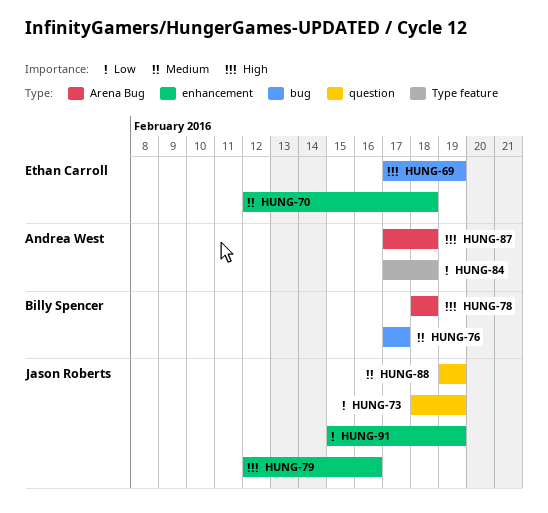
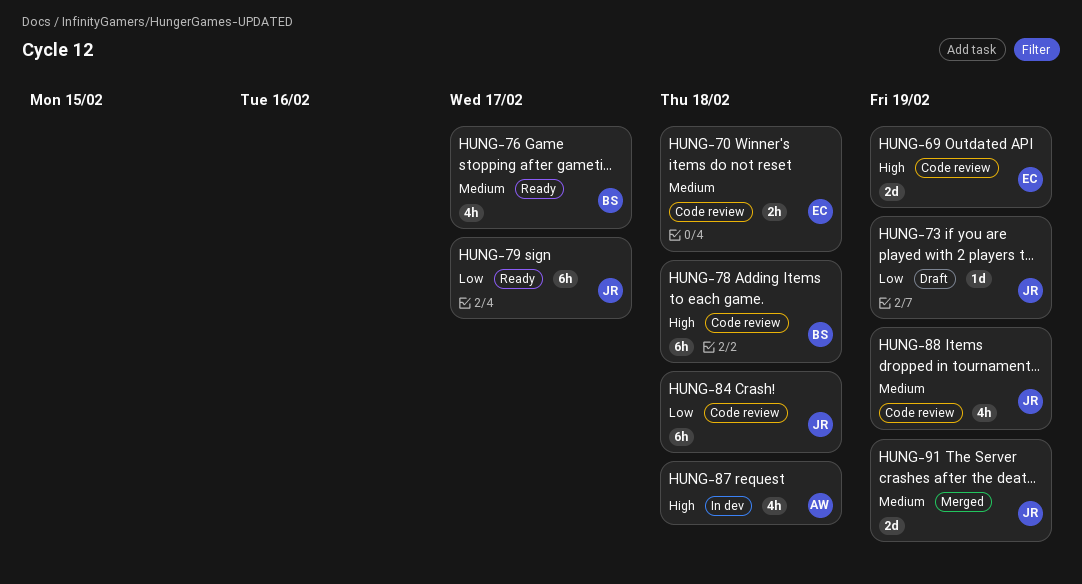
HUNG-79, priority: High -> Low
HUNG-79, due: Feb 16 -> Feb 17
HUNG-84, owner: Andrea West -> Jason Roberts
HUNG-91, priority: Low -> Medium

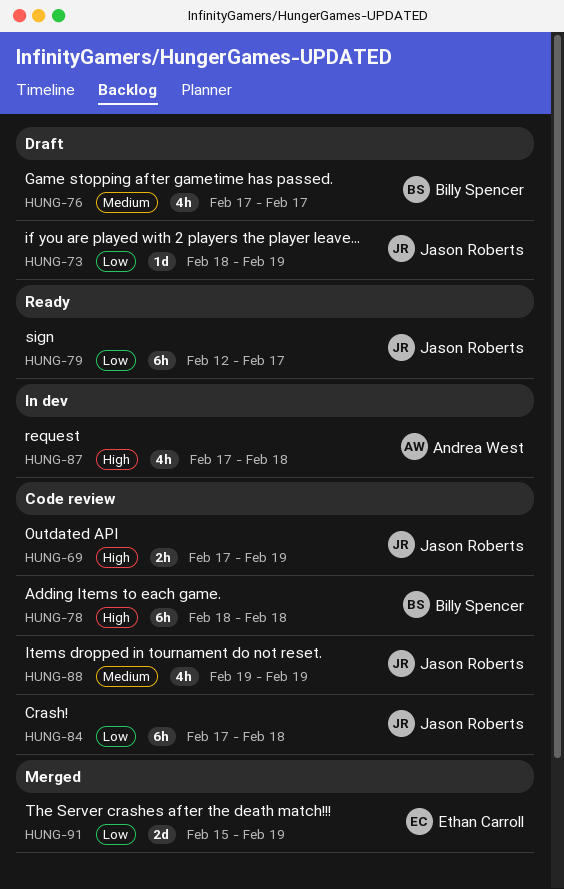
HUNG-69, owner: Ethan Carroll -> Jason Roberts
HUNG-69, estimate: 2d -> 2h
HUNG-70: present -> none
HUNG-76, status: Ready -> Draft
HUNG-91, owner: Jason Roberts -> Ethan Carroll
HUNG-91, priority: Medium -> Low

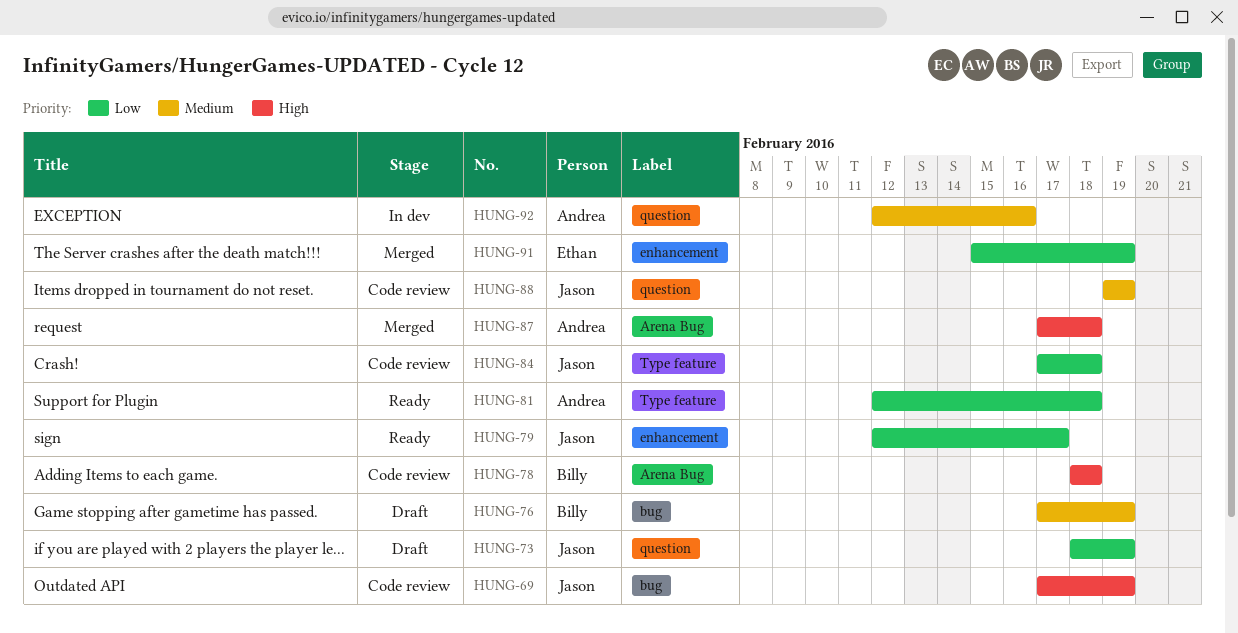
HUNG-76, due: Feb 17 -> Feb 19
HUNG-81: none -> present
HUNG-87, status: In dev -> Merged
HUNG-92: none -> present

